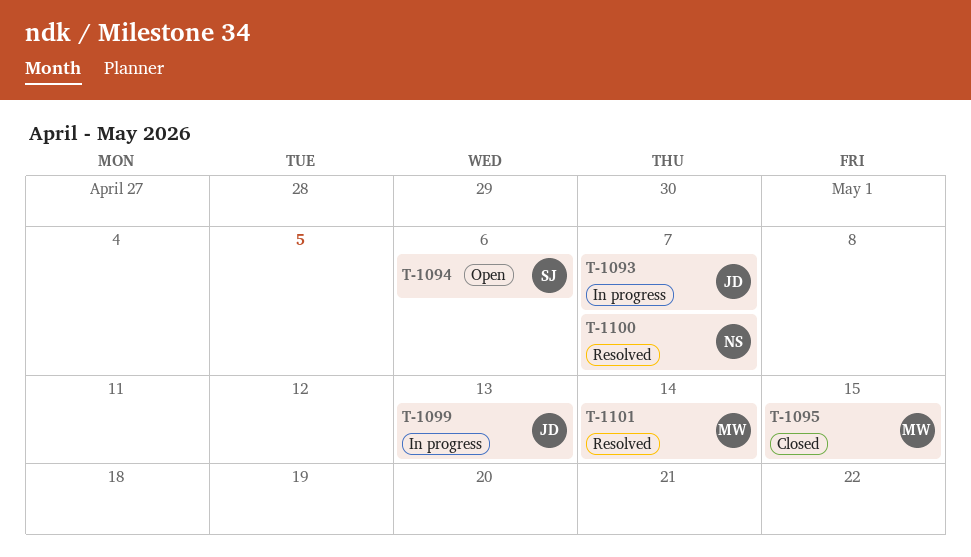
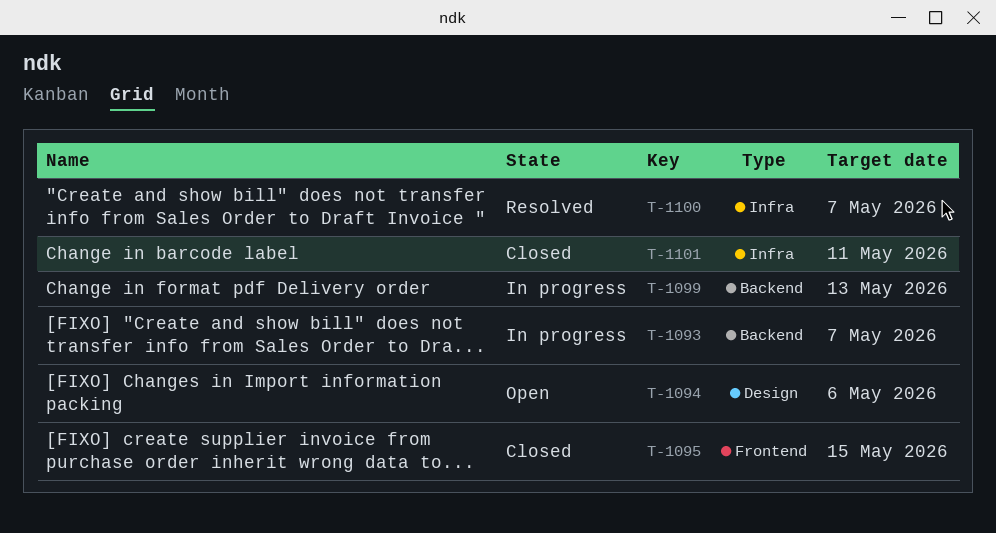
T-1101, status: Resolved -> Closed
T-1101, due: May 14 -> May 11

